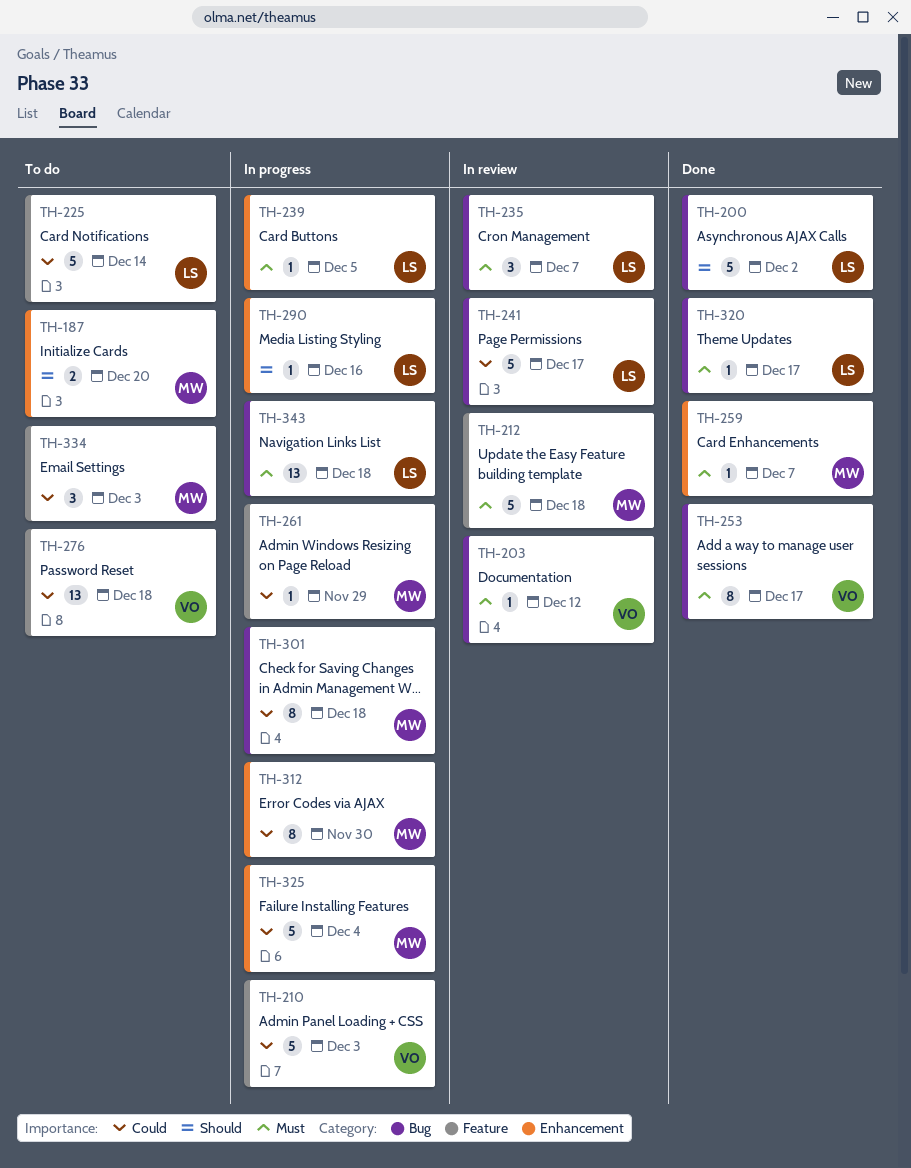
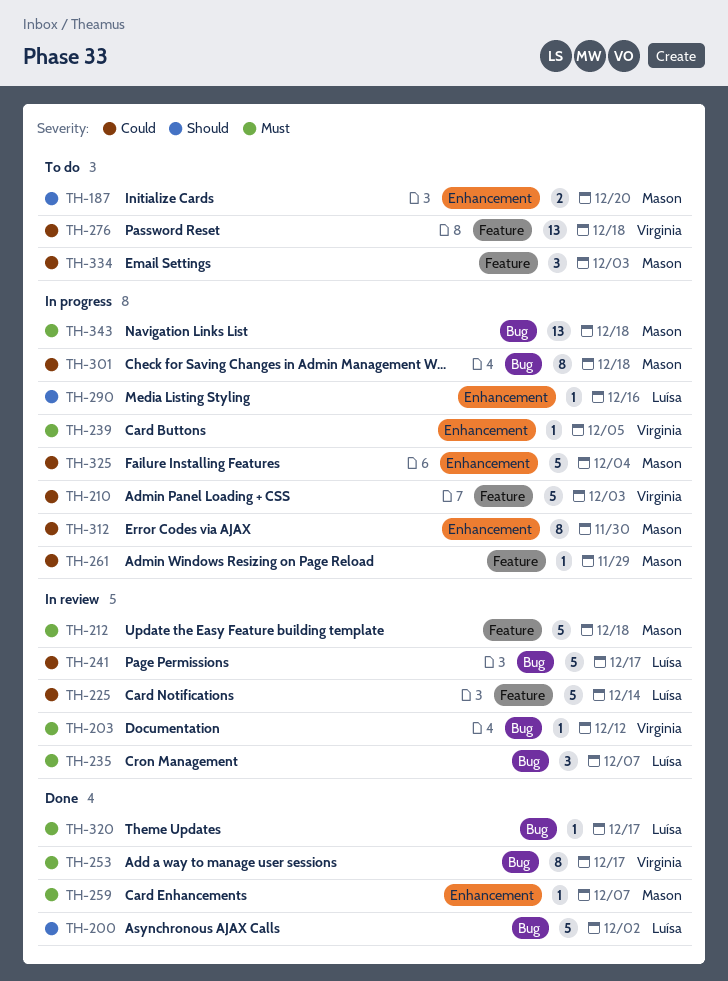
TH-225, status: To do -> In review
TH-239, owner: Luísa -> Virginia
TH-343, owner: Luísa -> Mason

